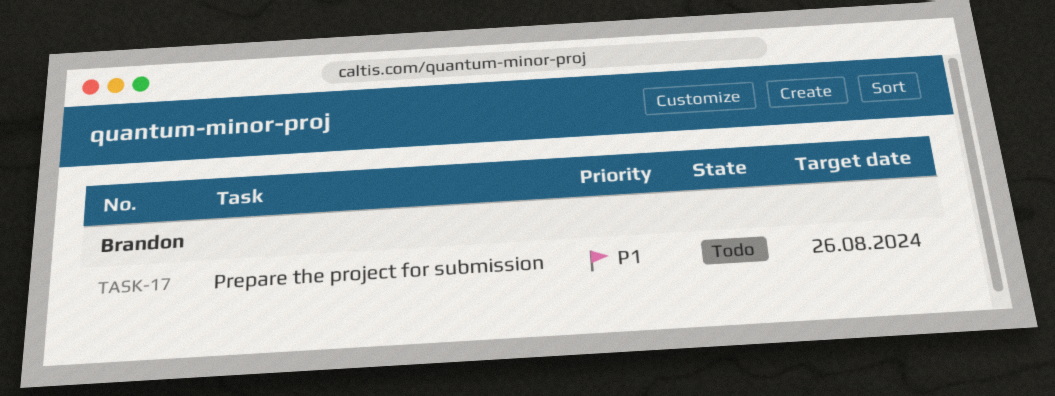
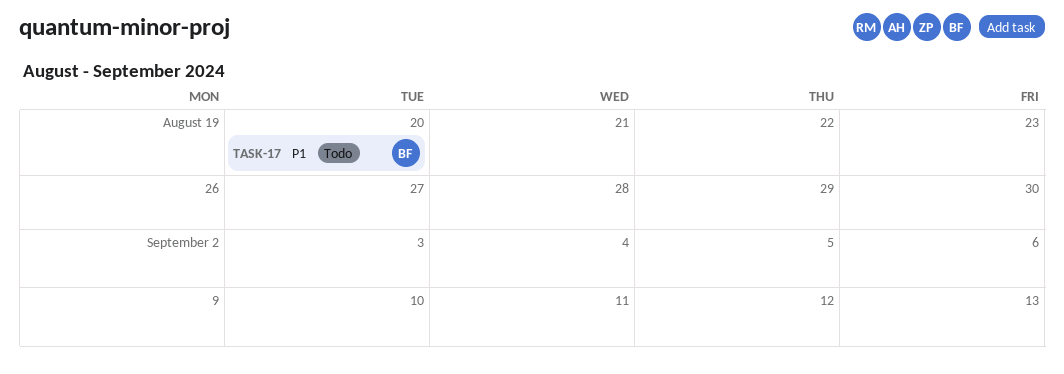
TASK-17, due: Aug 26 -> Aug 20

